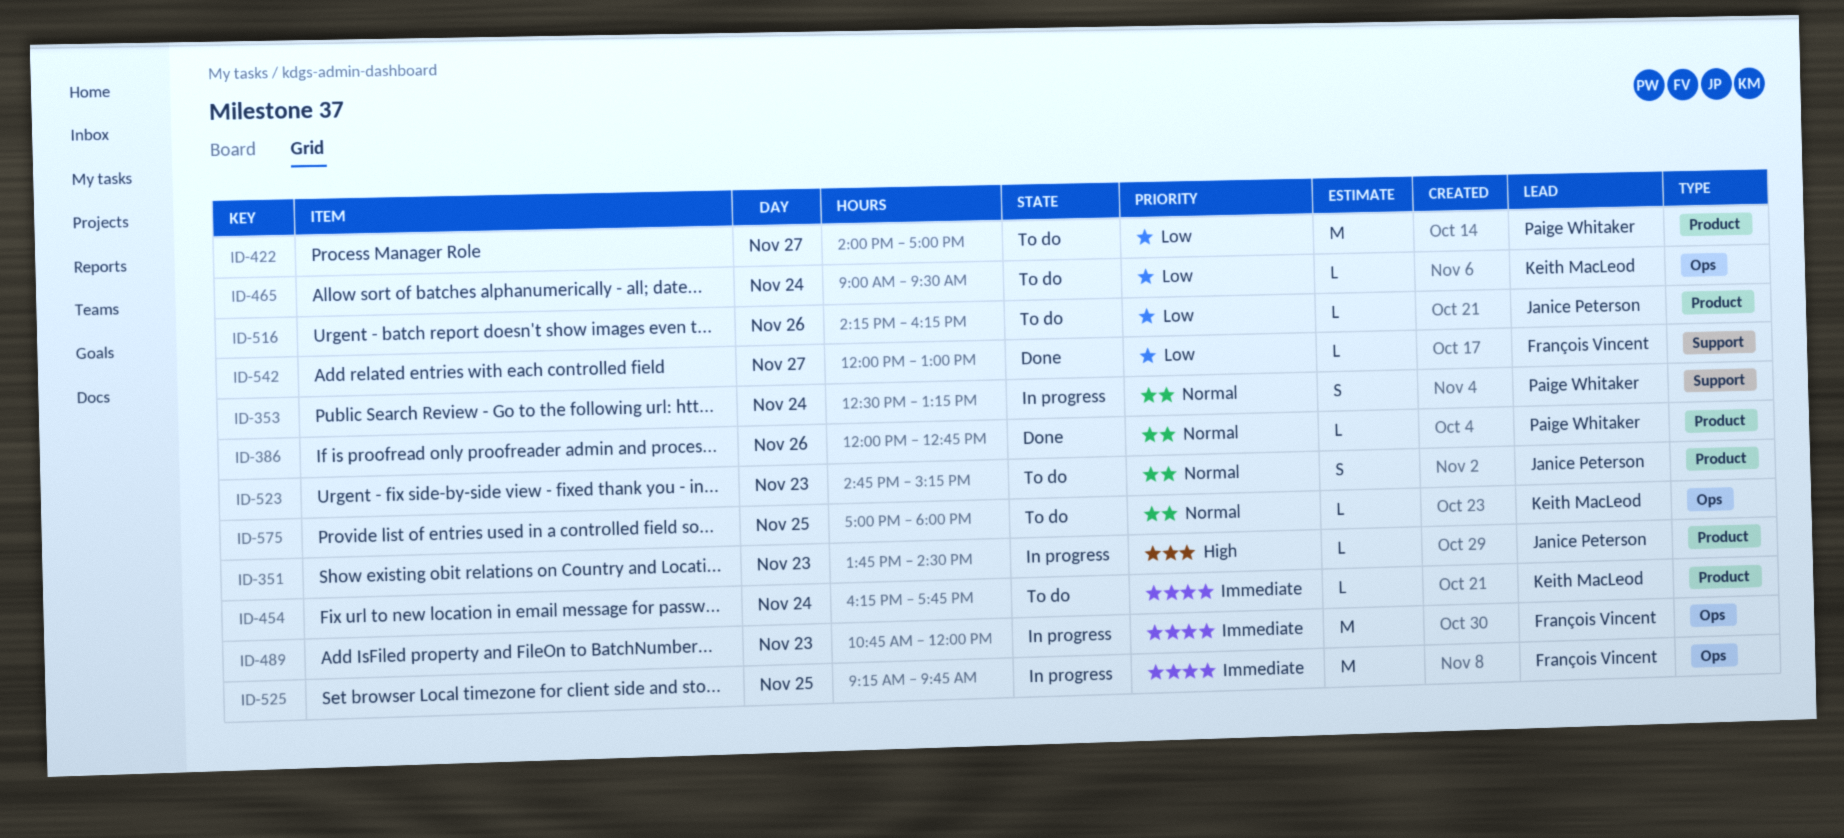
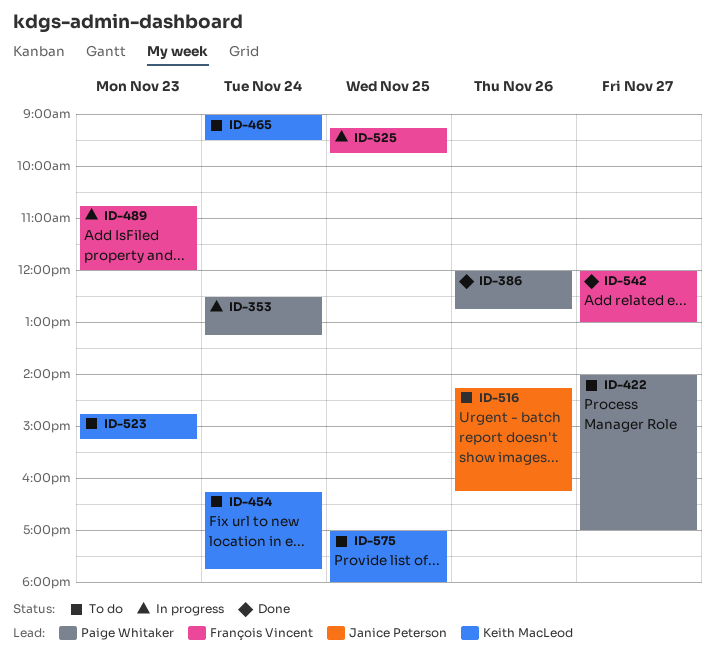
ID-351: present -> none
ID-523, owner: Janice Peterson -> Keith MacLeod

